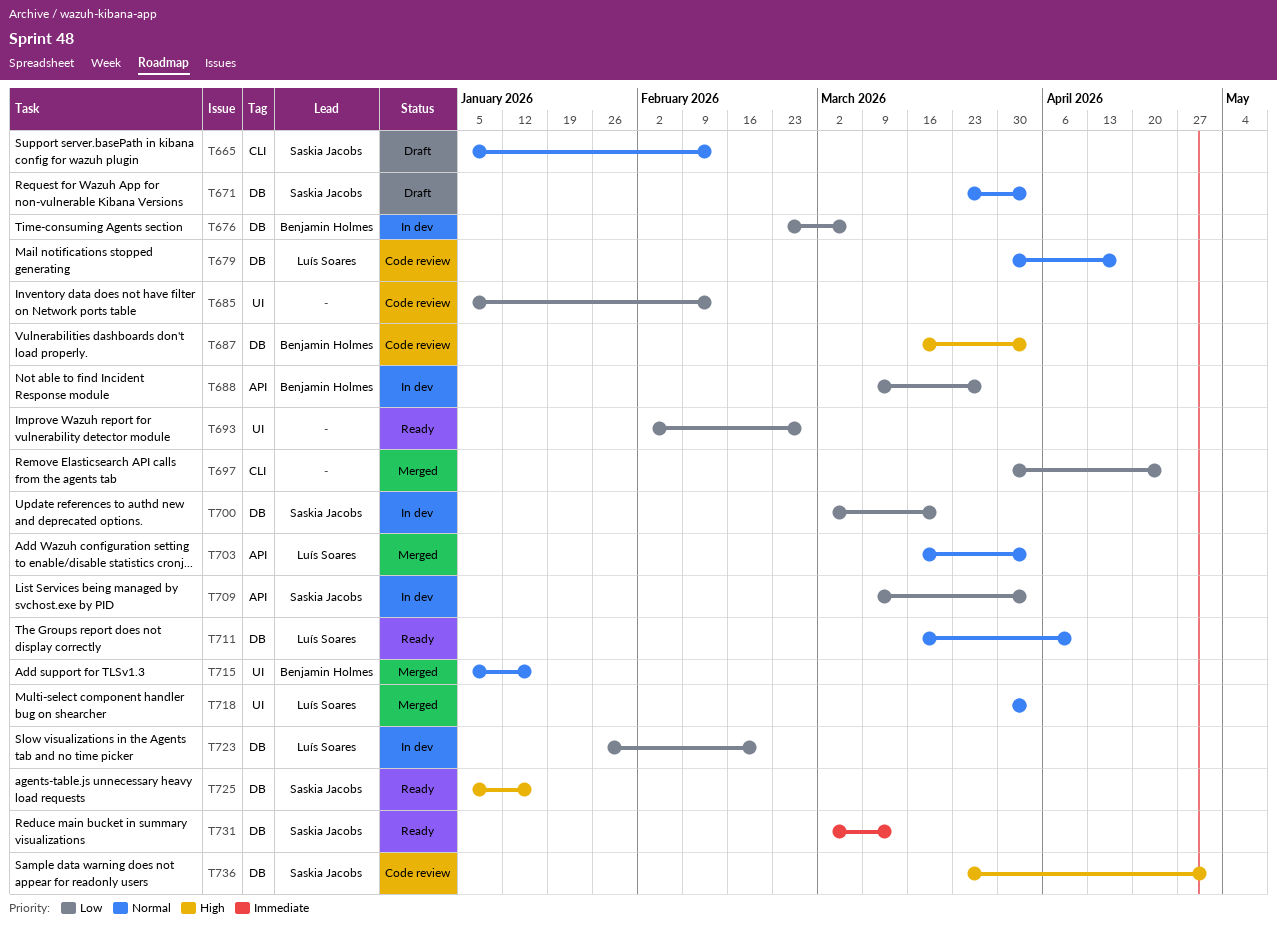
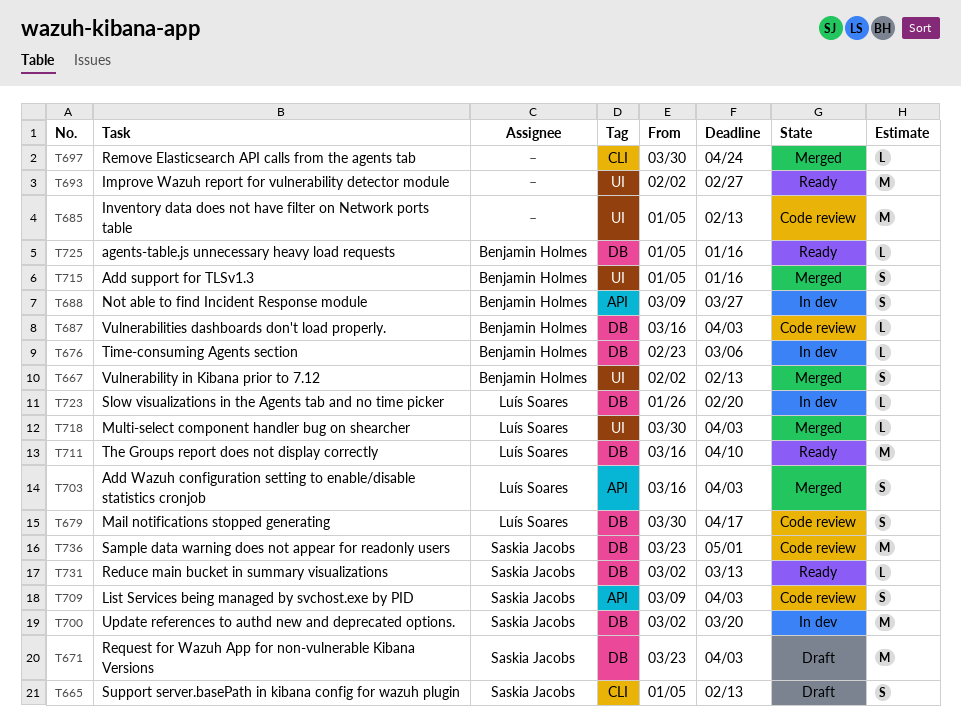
T667: none -> present
T709, status: In dev -> Code review
T725, owner: Saskia Jacobs -> Benjamin Holmes

